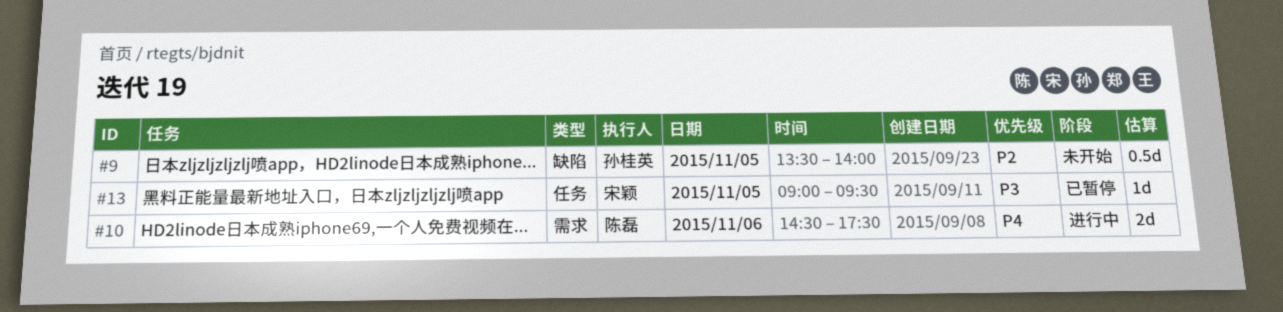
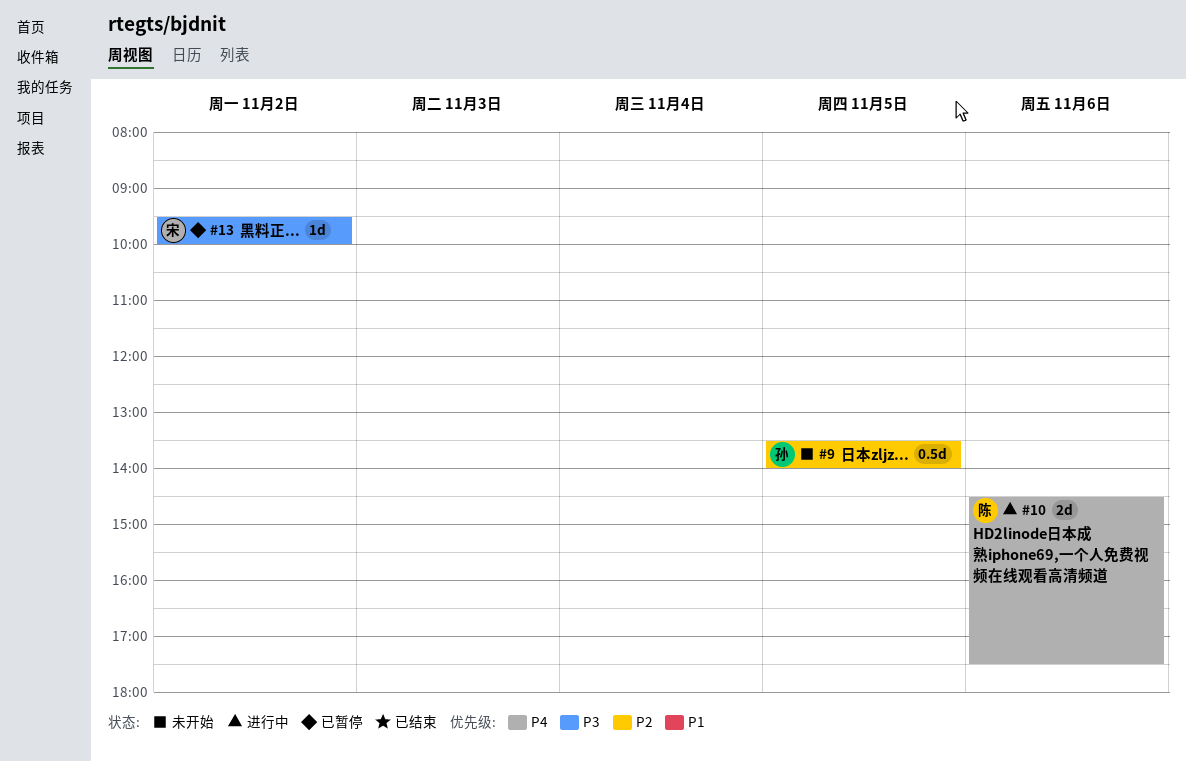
#13, day: Nov 5 -> Nov 2
#13, begins: 09:00 -> 09:30
#13, ends: 09:30 -> 10:00

